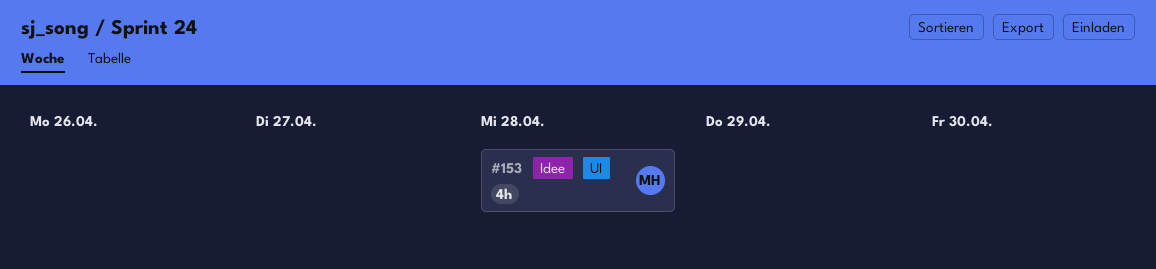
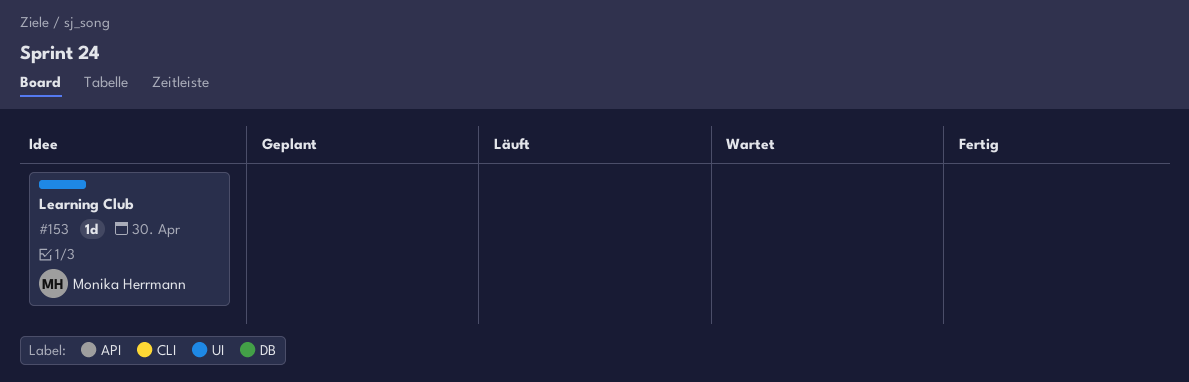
#153, estimate: 4h -> 1d
#153, due: Apr 28 -> Apr 30

